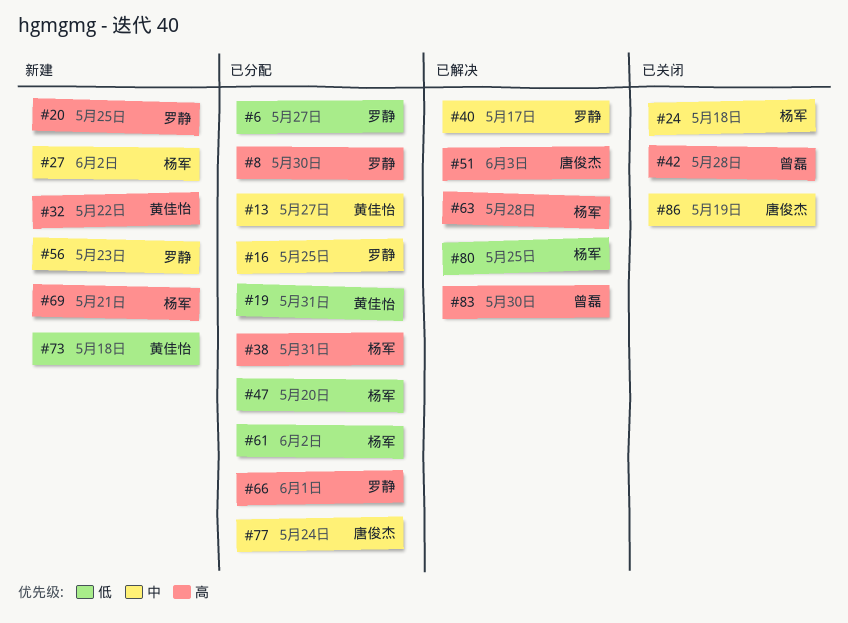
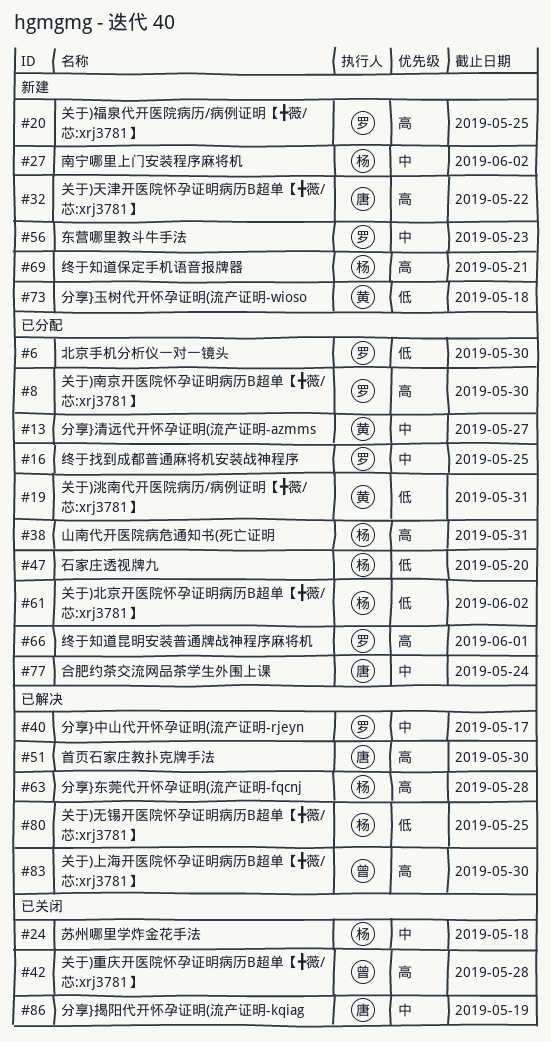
#6, due: May 27 -> May 30
#32, owner: 黄佳怡 -> 唐俊杰
#51, due: Jun 3 -> May 30

